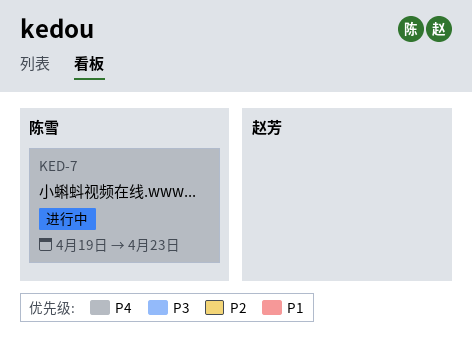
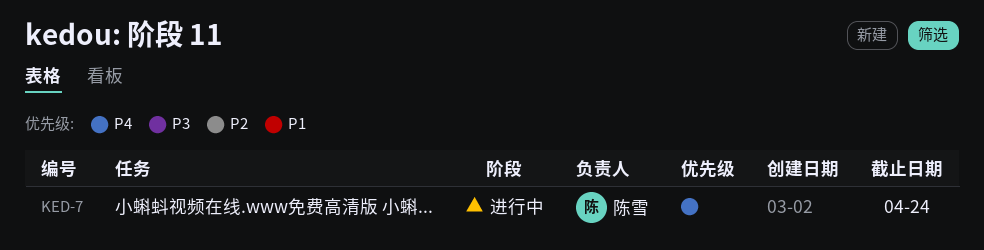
KED-7, due: Apr 23 -> Apr 24

